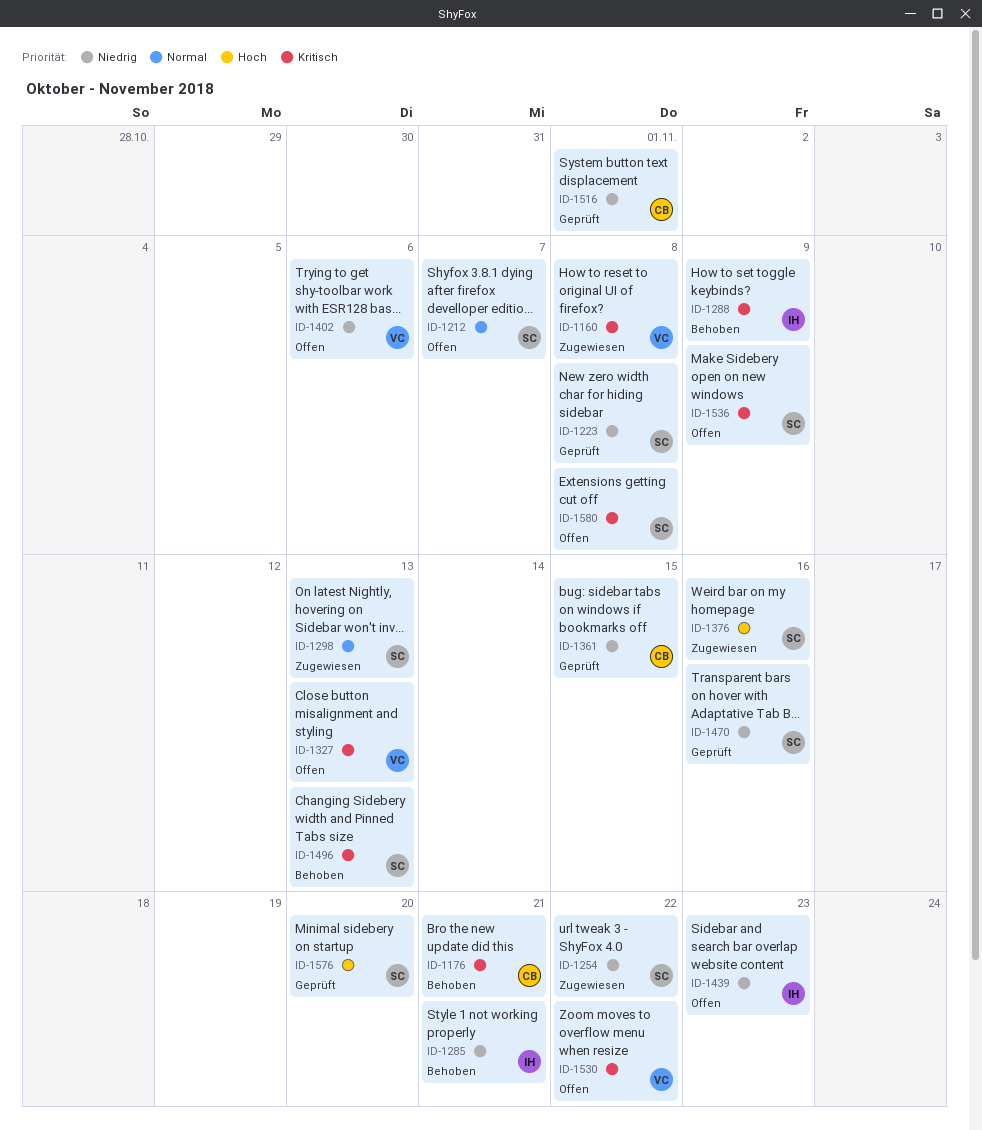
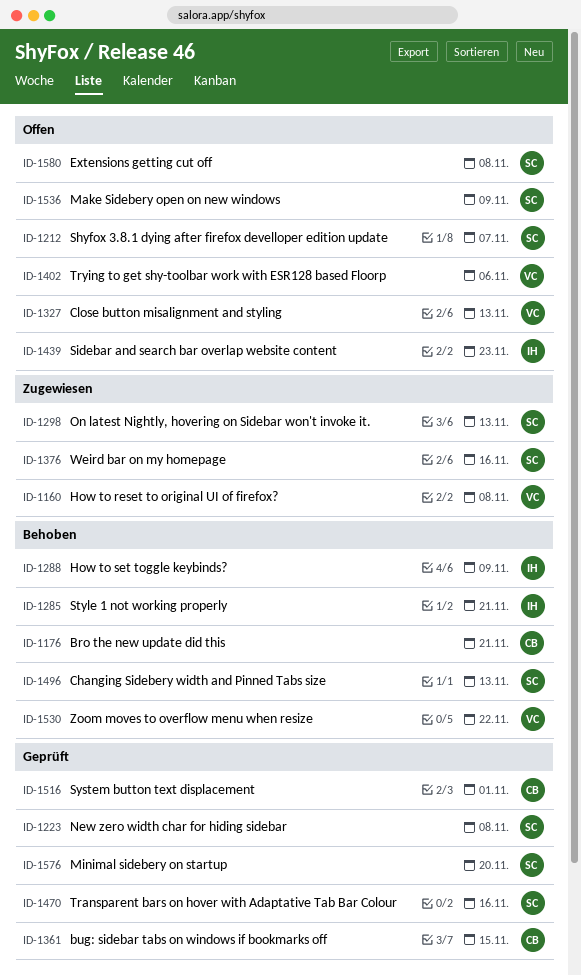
ID-1254: present -> none
ID-1530, status: Offen -> Behoben

